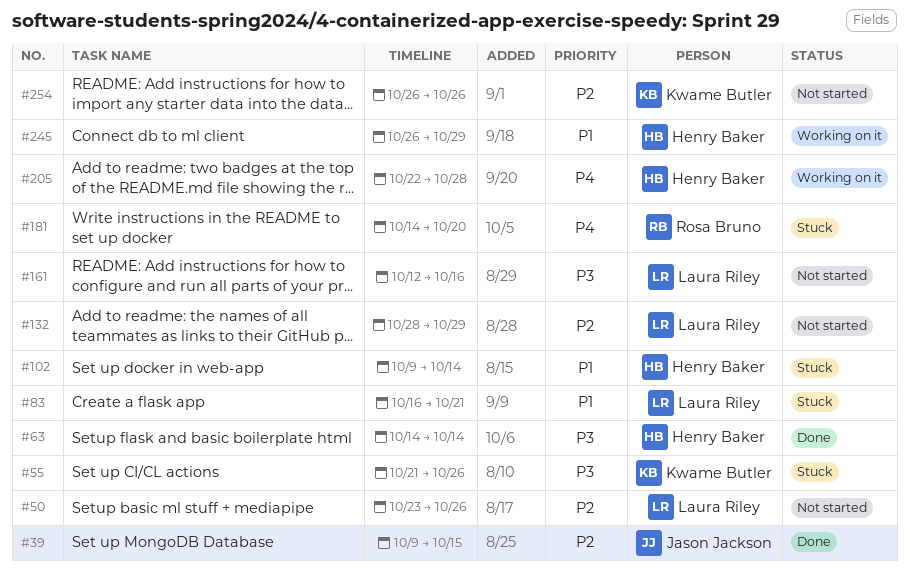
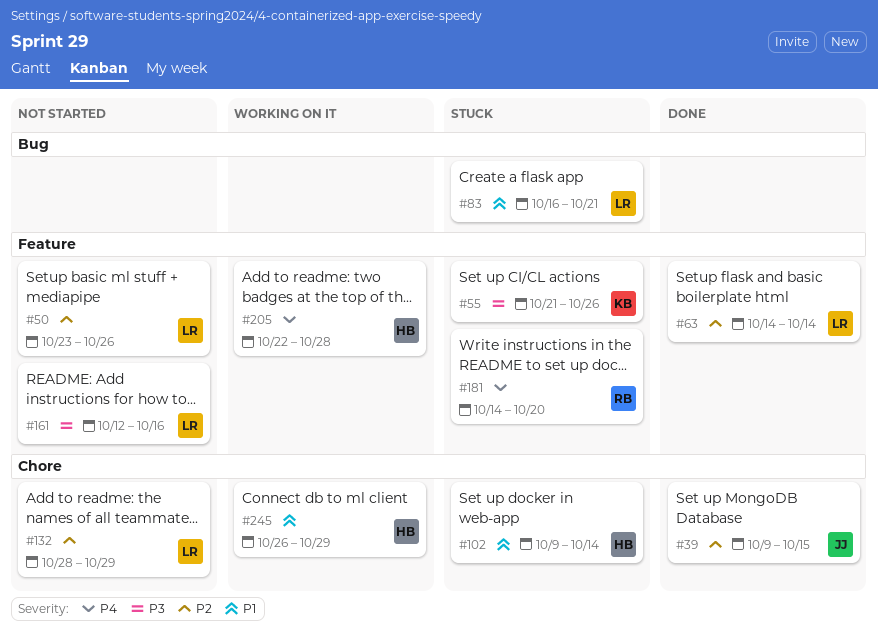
#63, owner: Henry Baker -> Laura Riley
#63, priority: P3 -> P2
#254: present -> none

